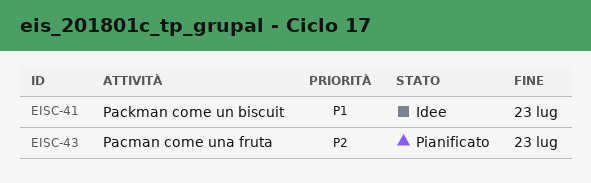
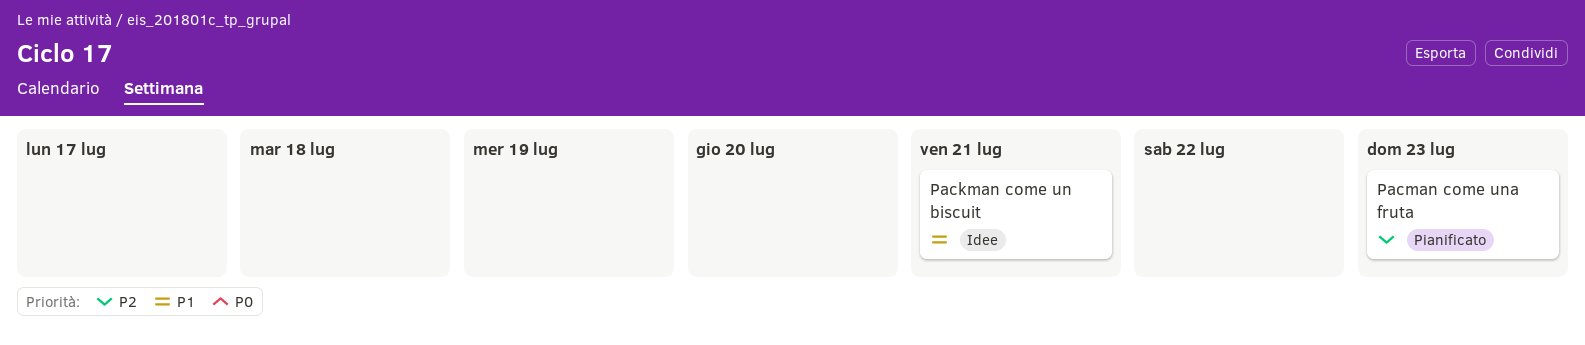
Packman come un biscuit, due: Jul 23 -> Jul 21

